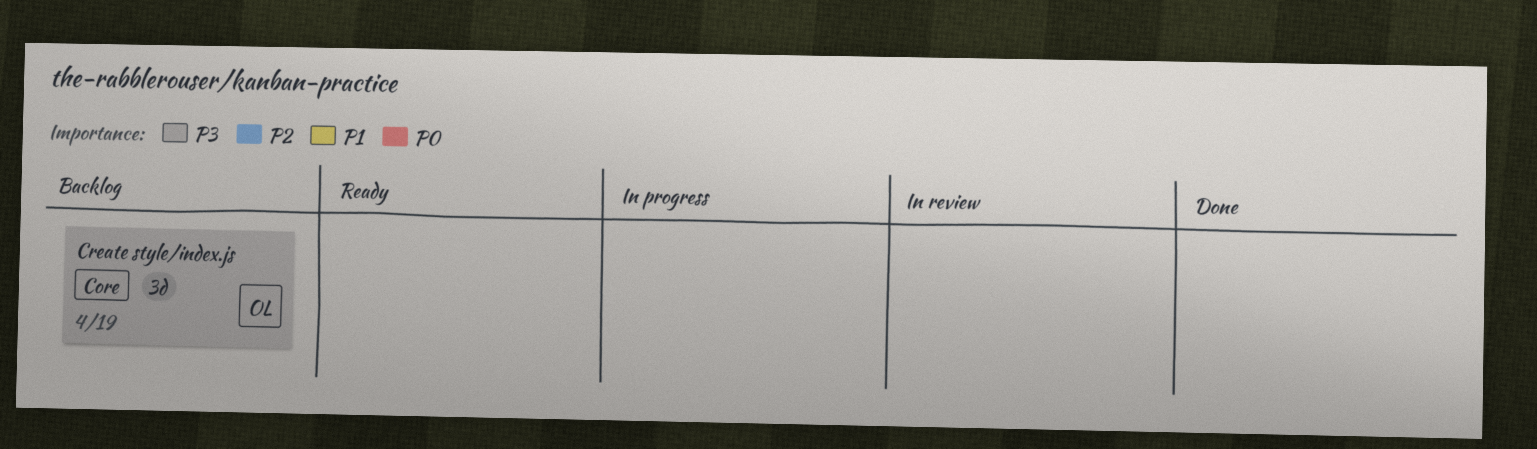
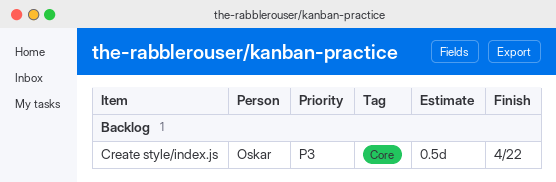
Create style/index.js, estimate: 3d -> 0.5d
Create style/index.js, due: Apr 19 -> Apr 22

